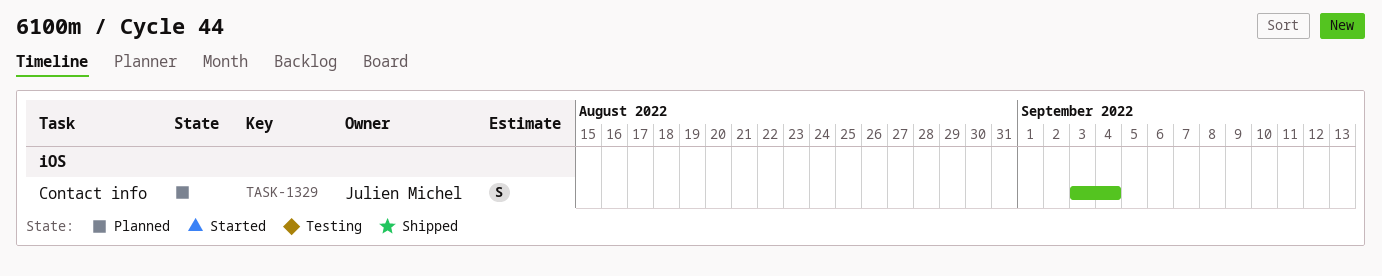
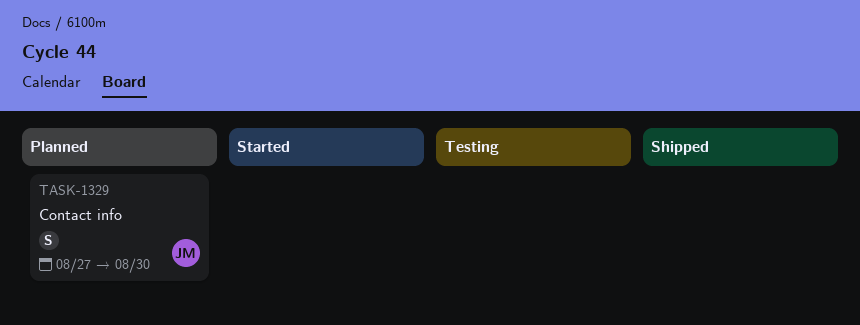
TASK-1329, start: Sep 3 -> Aug 27
TASK-1329, due: Sep 4 -> Aug 30

